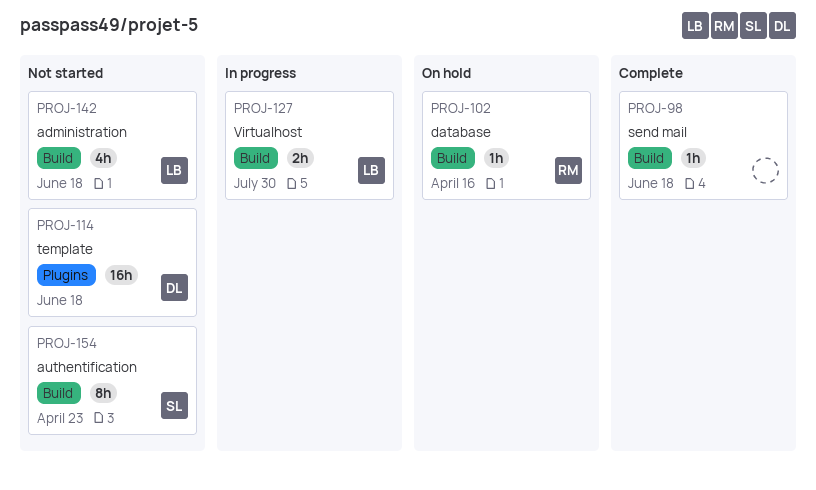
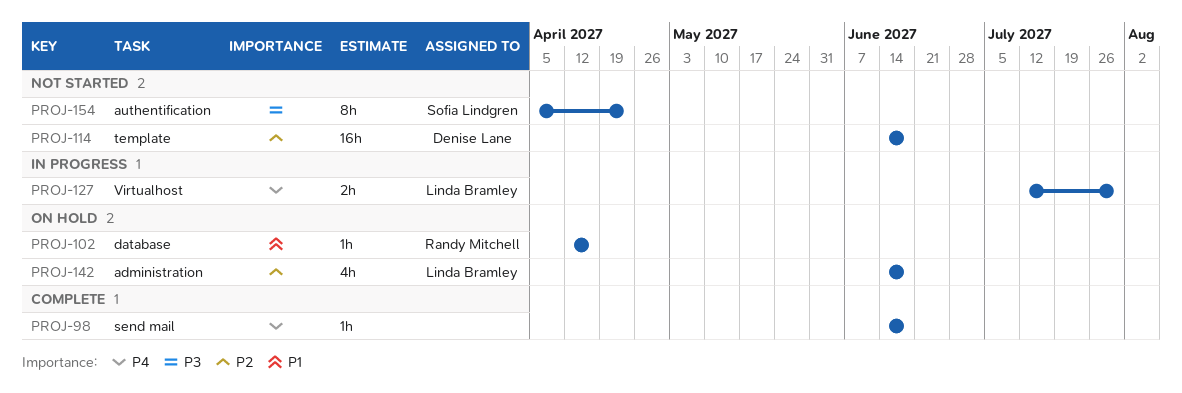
PROJ-142, status: Not started -> On hold

